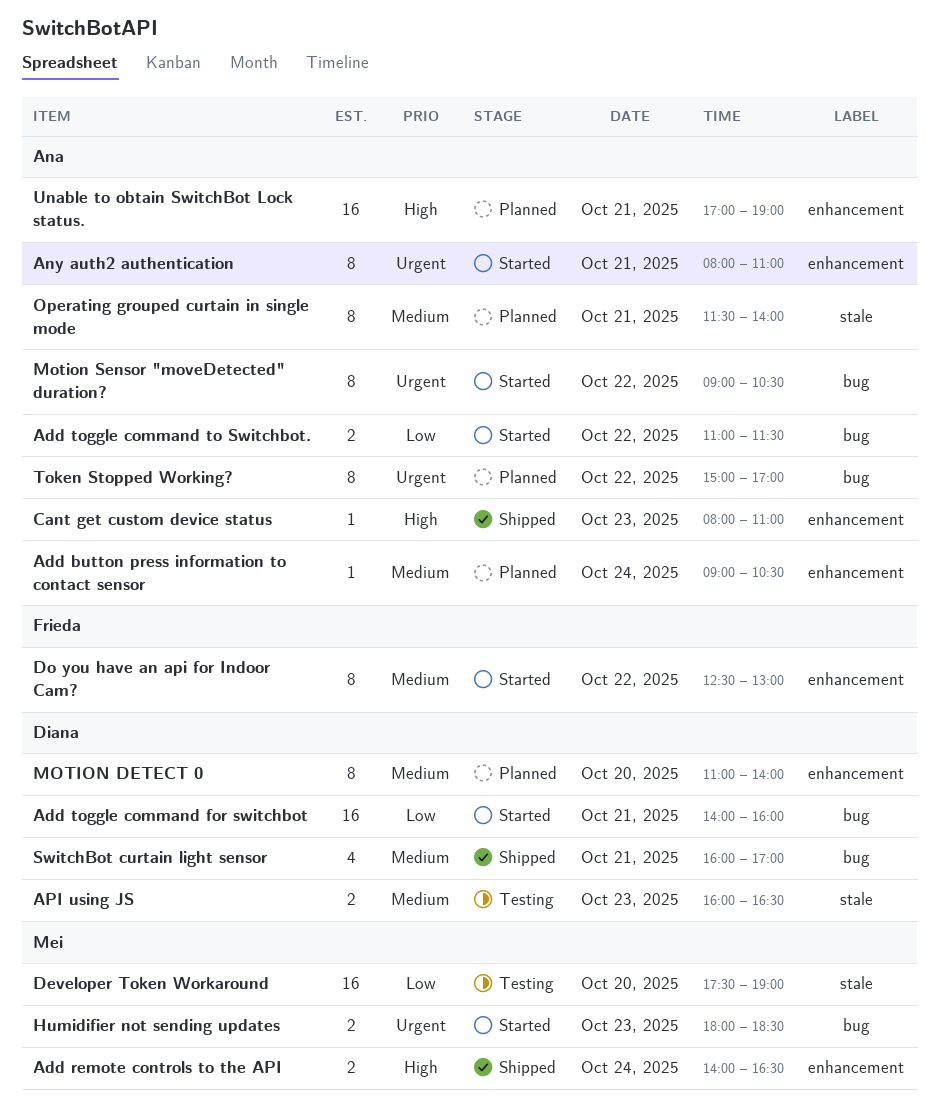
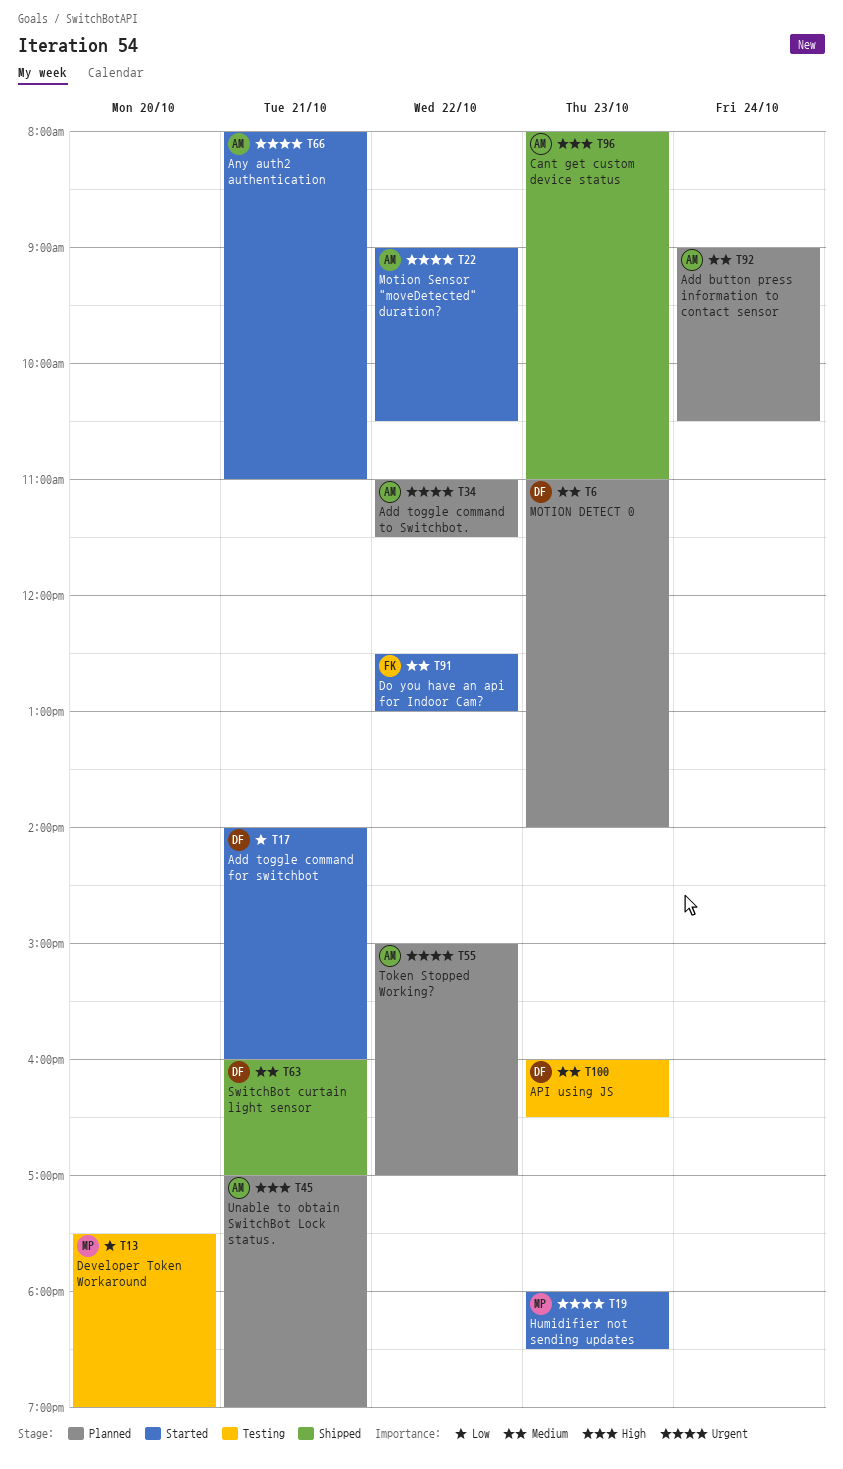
Add remote controls to the API: present -> none
Add toggle command to Switchbot., status: Started -> Planned
Add toggle command to Switchbot., priority: Low -> Urgent
MOTION DETECT 0, day: Oct 20 -> Oct 23
Operating grouped curtain in single mode: present -> none

